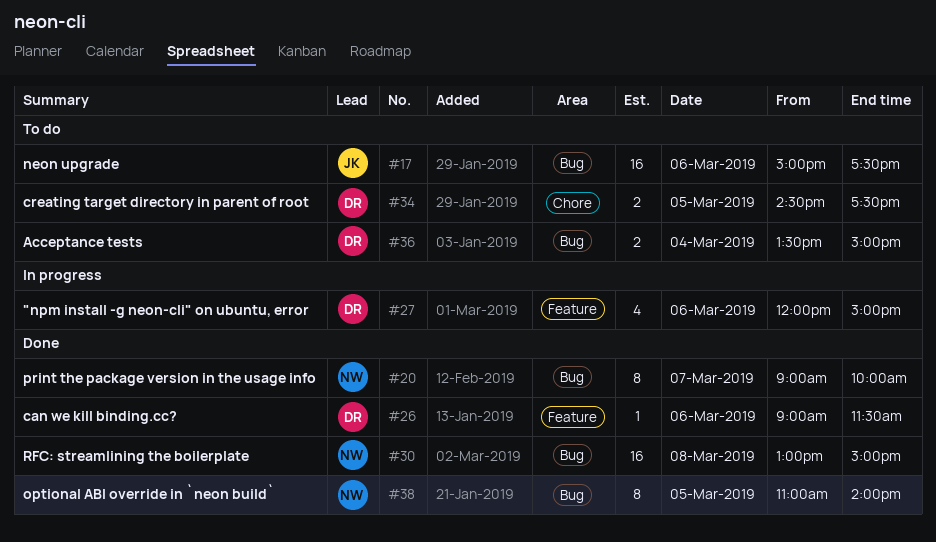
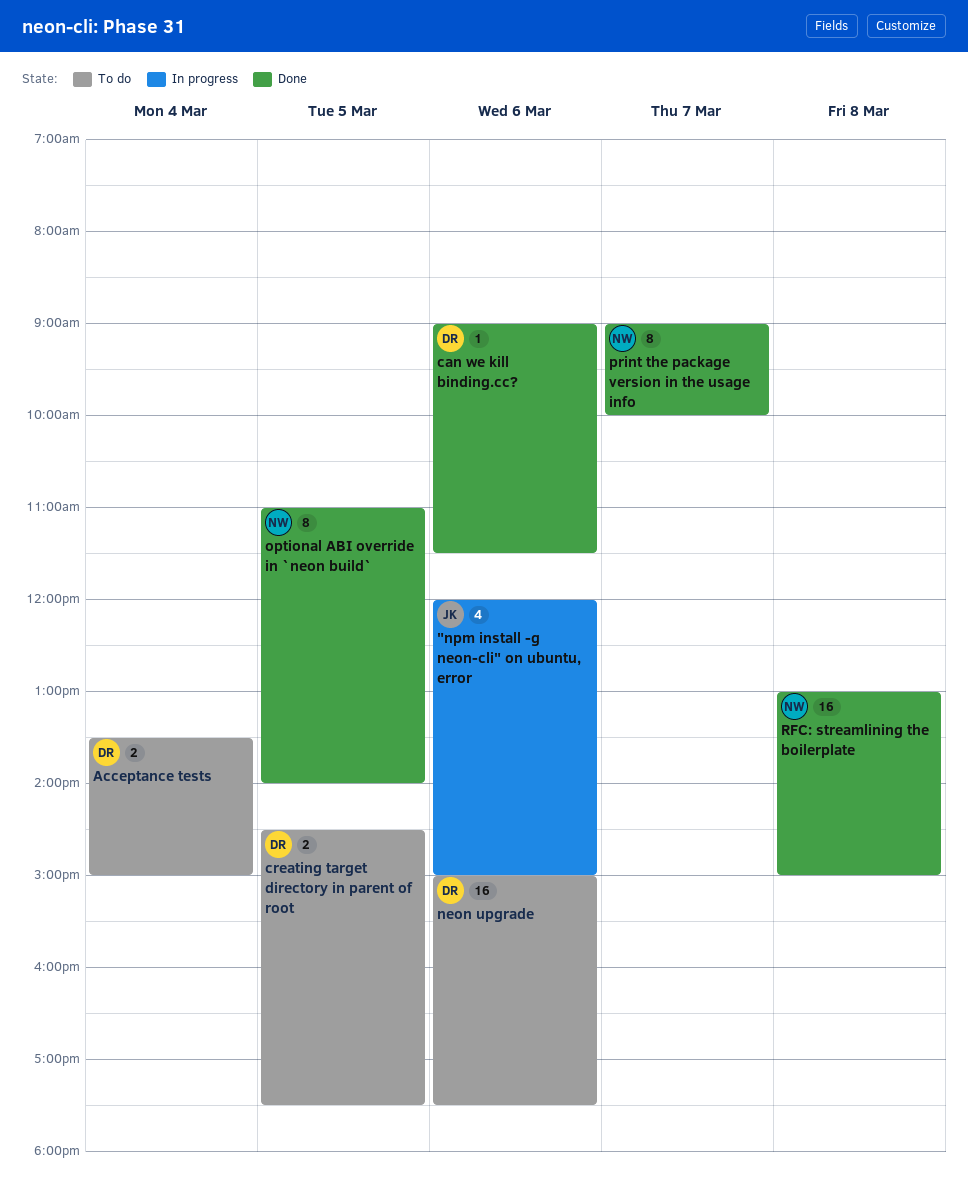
"npm install -g neon-cli" on ubuntu, error, owner: DR -> JK
neon upgrade, owner: JK -> DR

